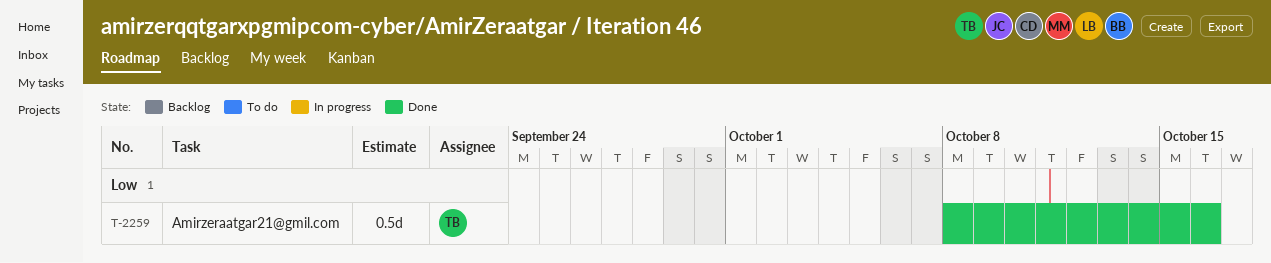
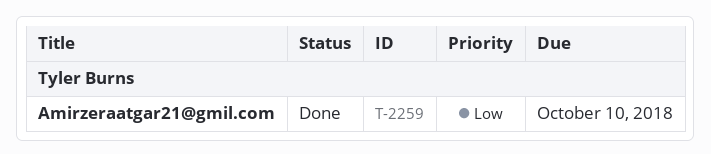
T-2259, due: Oct 16 -> Oct 10

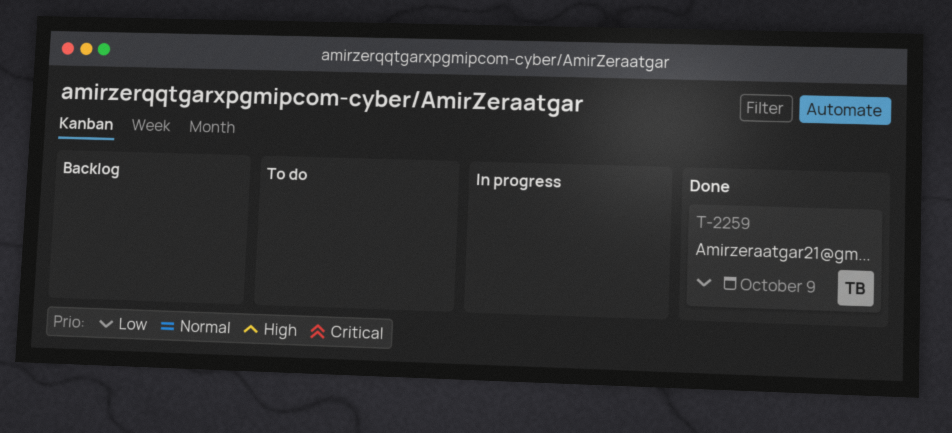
T-2259, due: Oct 10 -> Oct 9

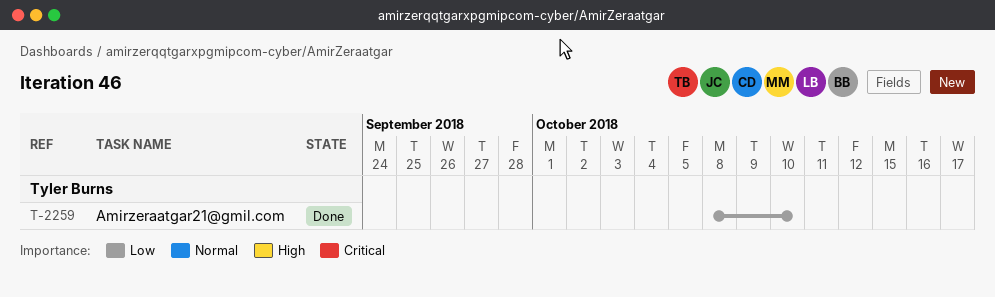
T-2259, due: Oct 9 -> Oct 10

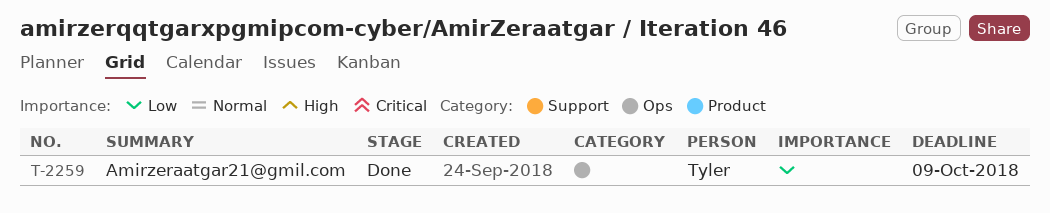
T-2259, due: Oct 10 -> Oct 9

